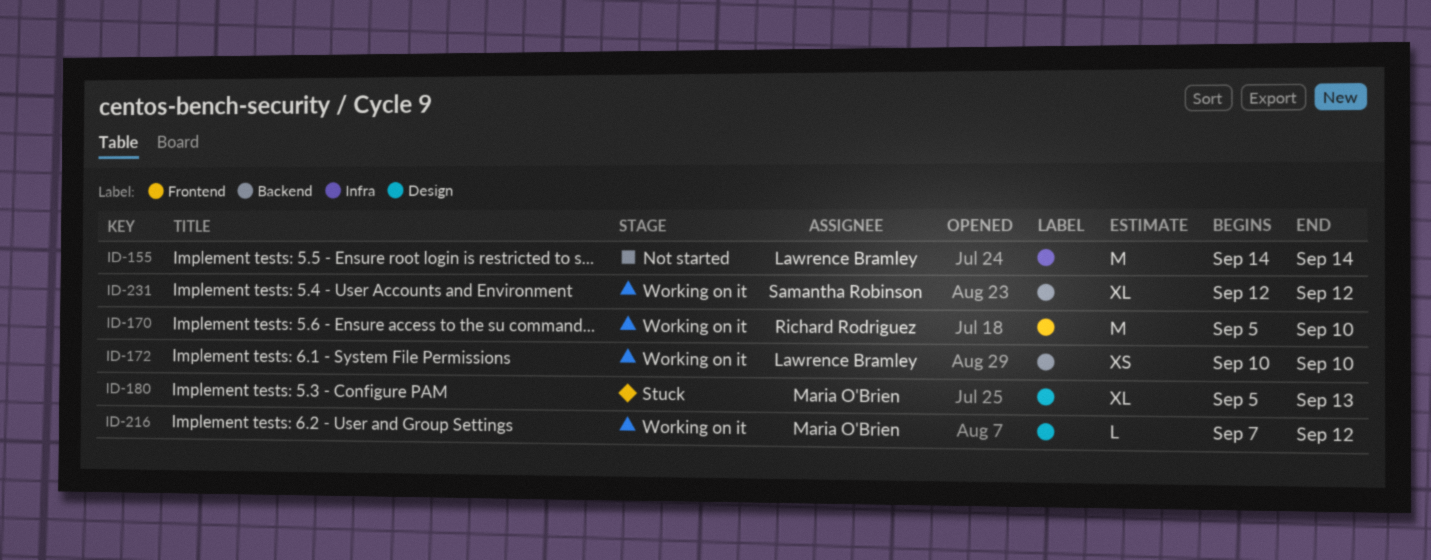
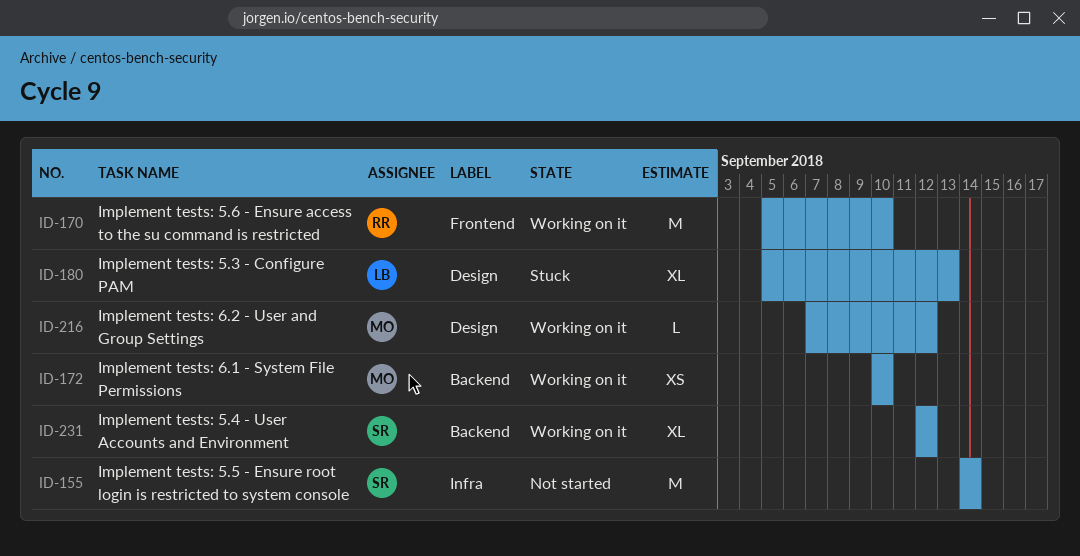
ID-155, owner: Lawrence Bramley -> Samantha Robinson
ID-172, owner: Lawrence Bramley -> Maria O'Brien
ID-180, owner: Maria O'Brien -> Lawrence Bramley

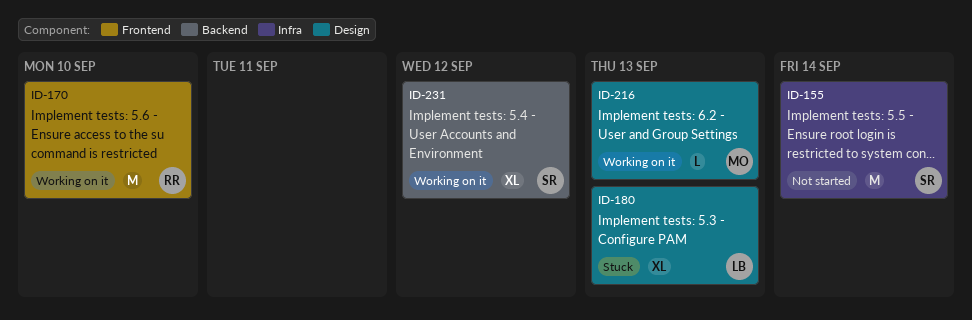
ID-172: present -> none
ID-216, due: Sep 12 -> Sep 13

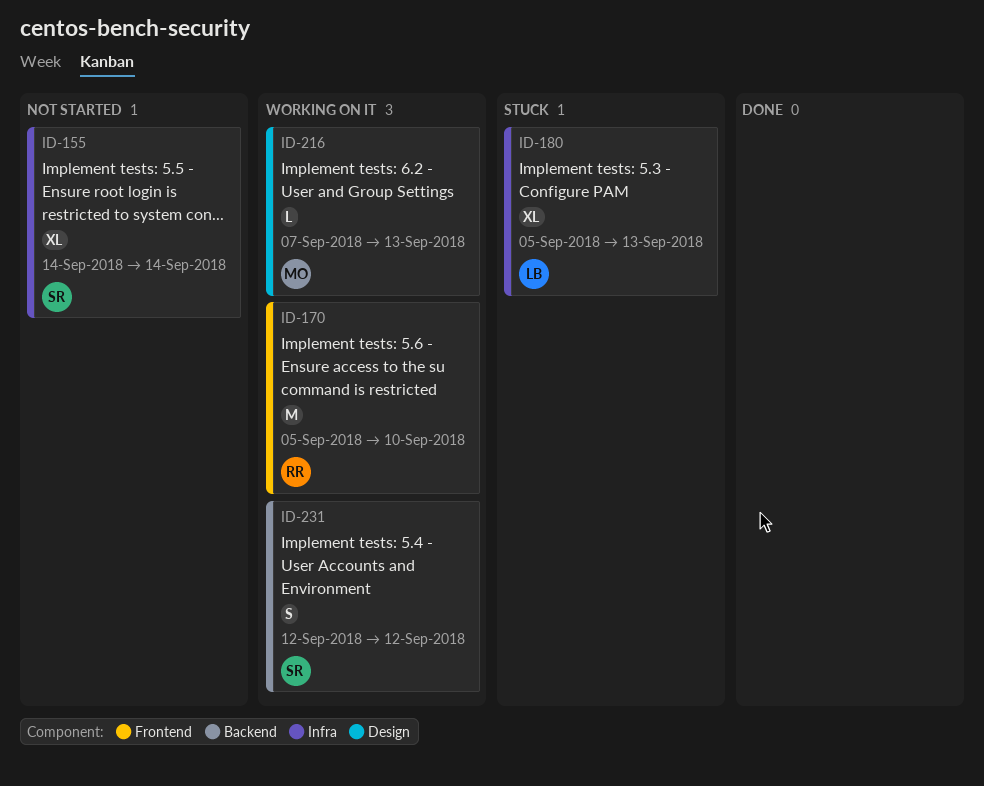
ID-155, estimate: M -> XL
ID-180, label: Design -> Infra
ID-231, estimate: XL -> S

